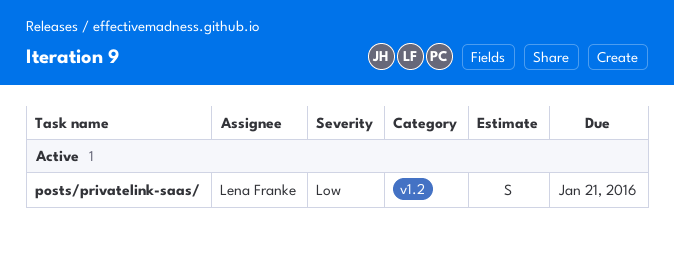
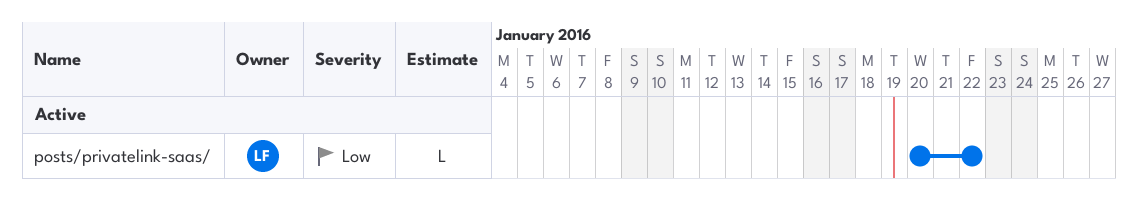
posts/privatelink-saas/, estimate: S -> L
posts/privatelink-saas/, due: Jan 21 -> Jan 22

